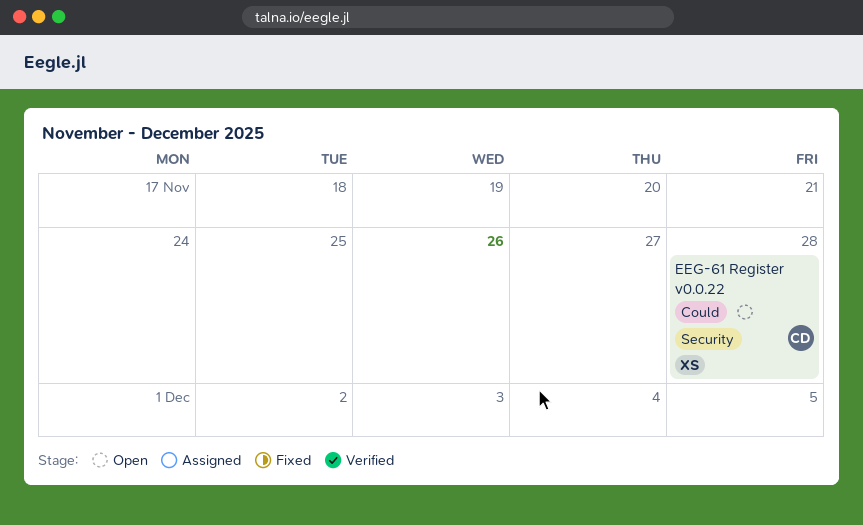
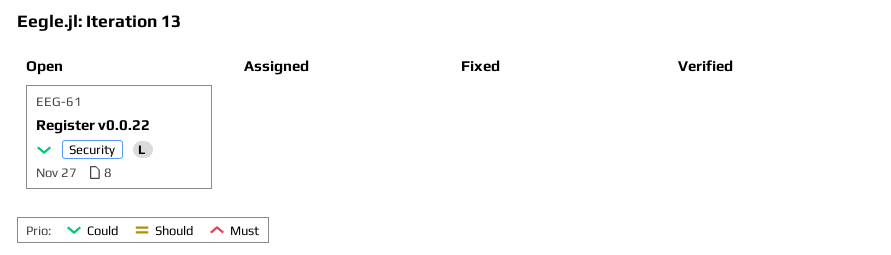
EEG-61, estimate: XS -> L
EEG-61, due: Nov 28 -> Nov 27

